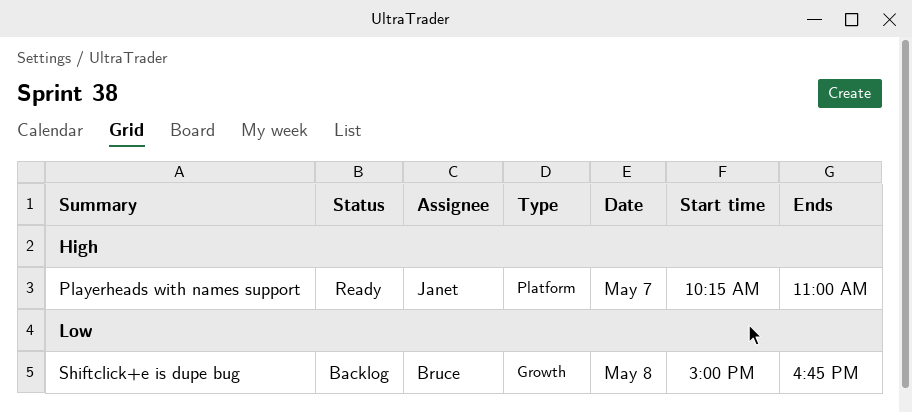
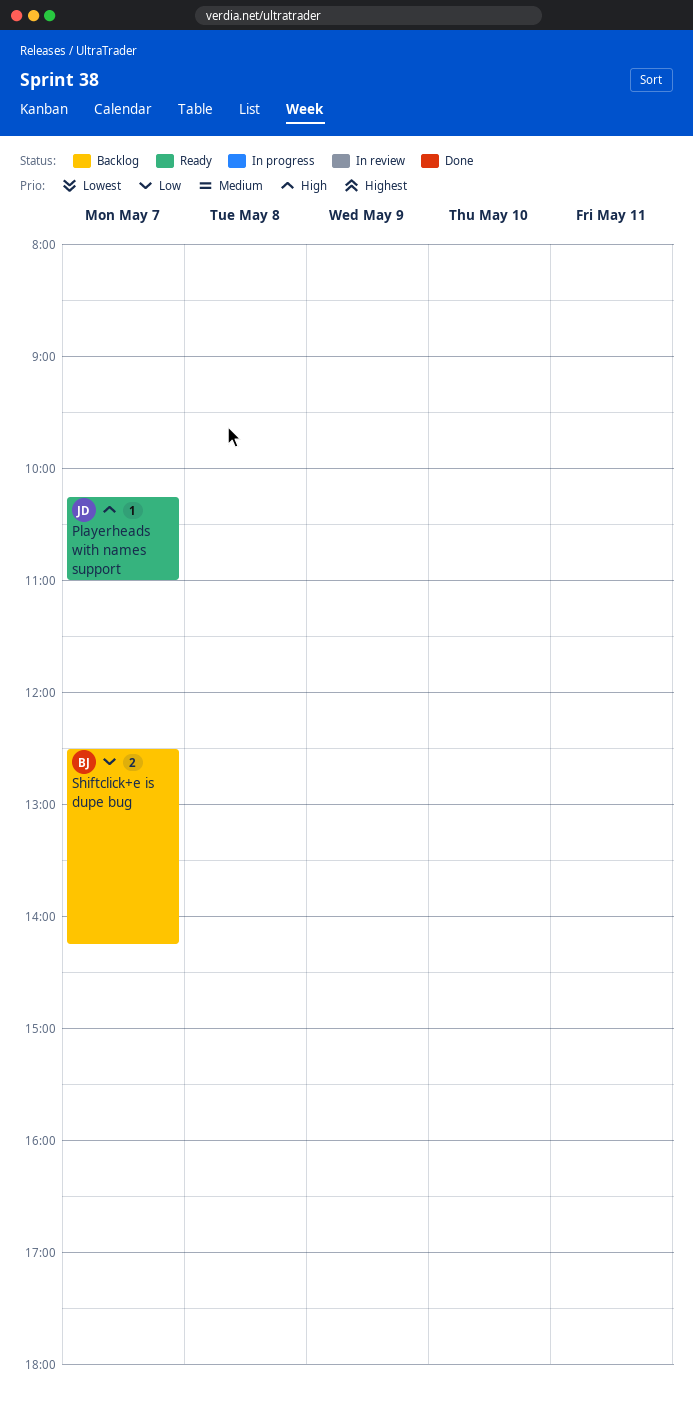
Shiftclick+e is dupe bug, day: May 8 -> May 7
Shiftclick+e is dupe bug, begins: 15:00 -> 12:30
Shiftclick+e is dupe bug, ends: 16:45 -> 14:15

